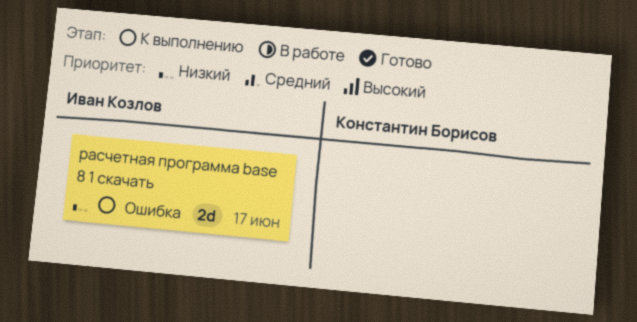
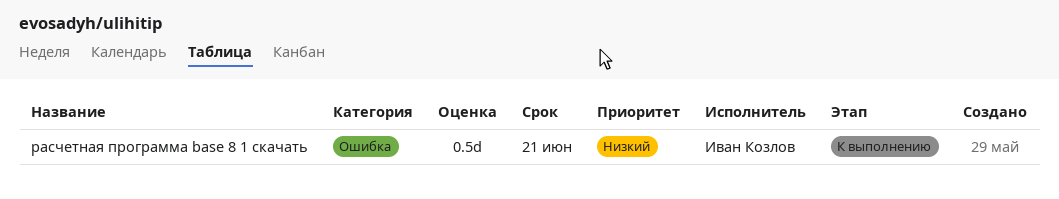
расчетная программа base 8 1 скачать, estimate: 2d -> 0.5d
расчетная программа base 8 1 скачать, due: Jun 17 -> Jun 21

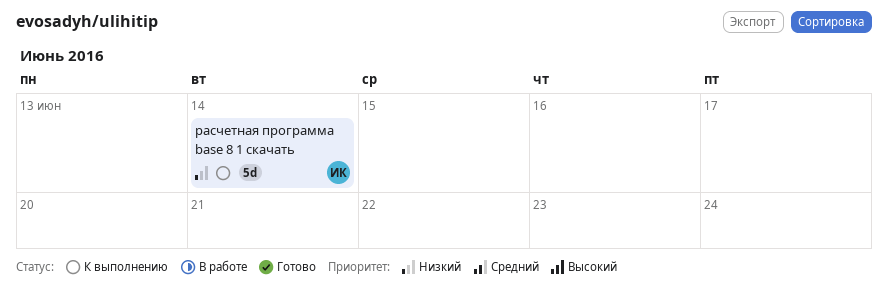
расчетная программа base 8 1 скачать, estimate: 0.5d -> 5d
расчетная программа base 8 1 скачать, due: Jun 21 -> Jun 14

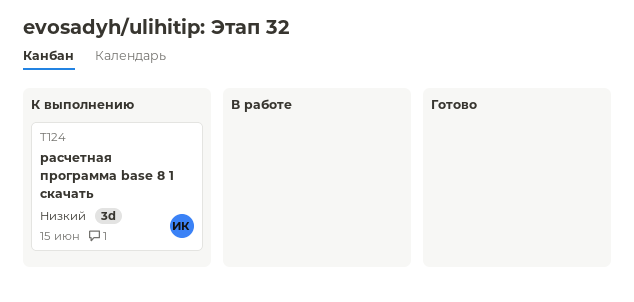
расчетная программа base 8 1 скачать, estimate: 5d -> 3d
расчетная программа base 8 1 скачать, due: Jun 14 -> Jun 15

